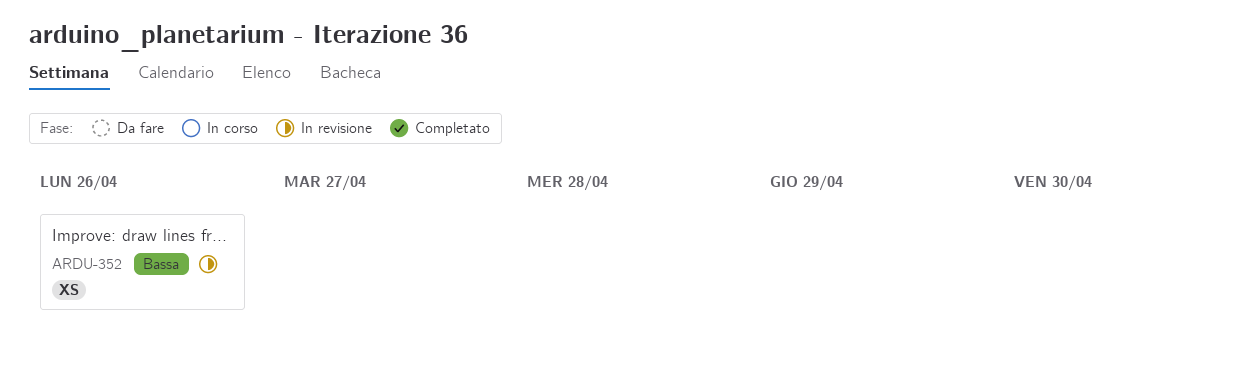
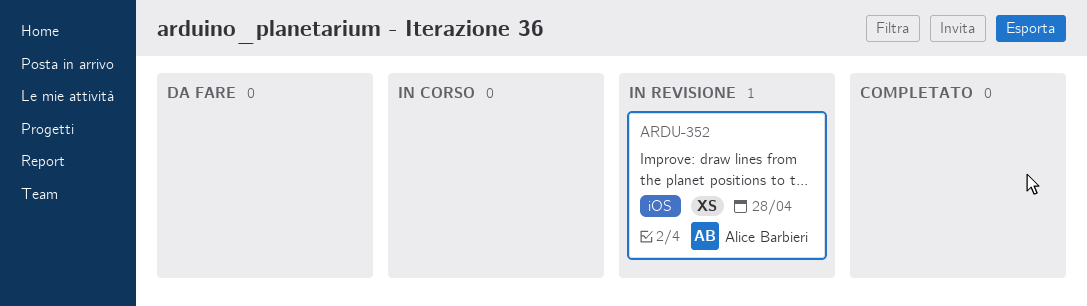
ARDU-352, due: Apr 26 -> Apr 28

